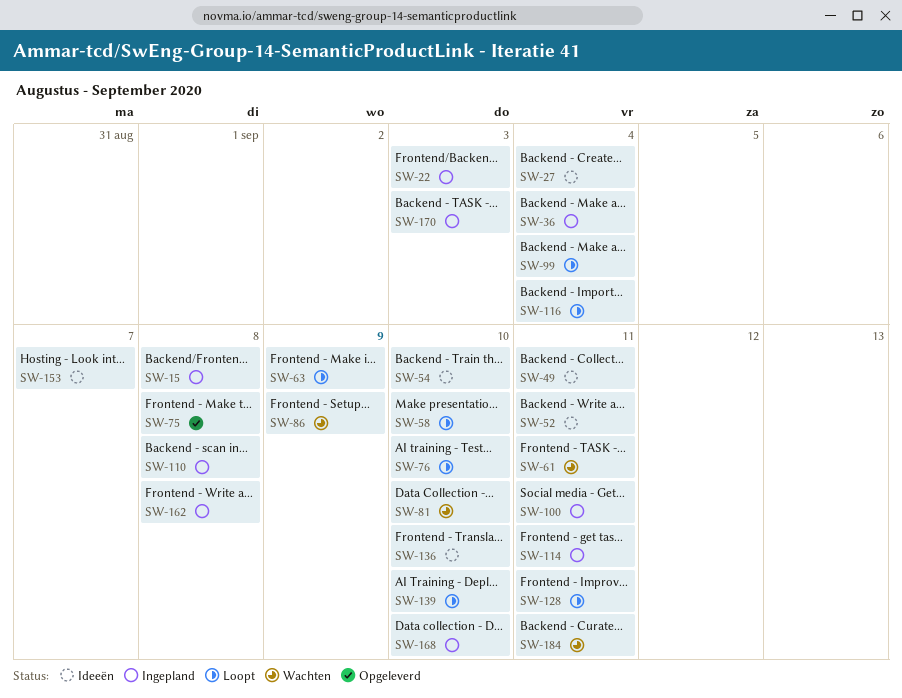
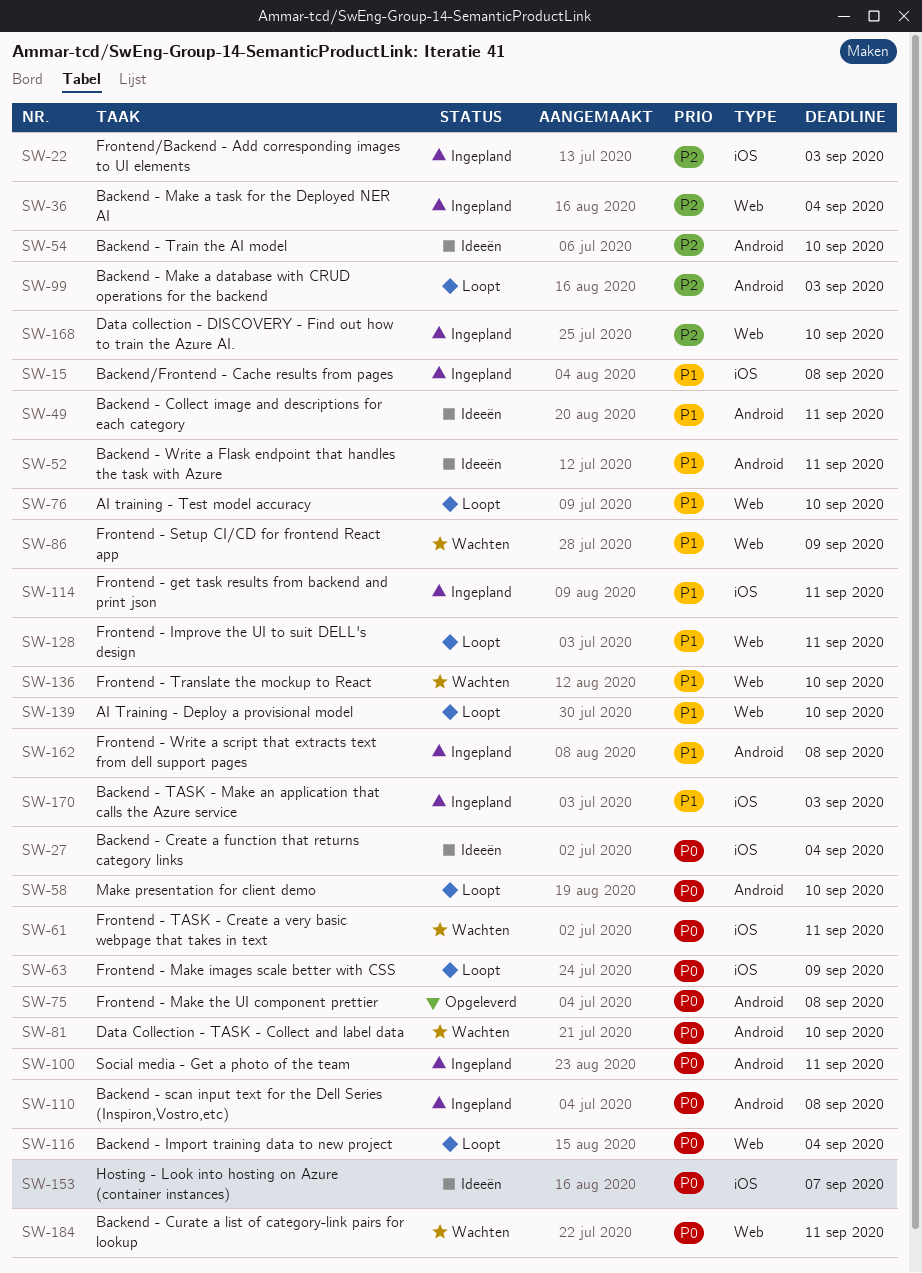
SW-99, due: Sep 4 -> Sep 3
SW-136, status: Ideeën -> Wachten

